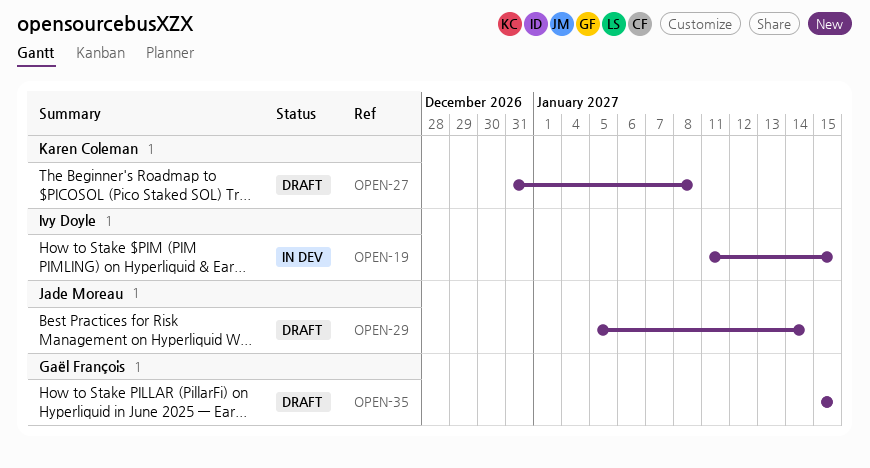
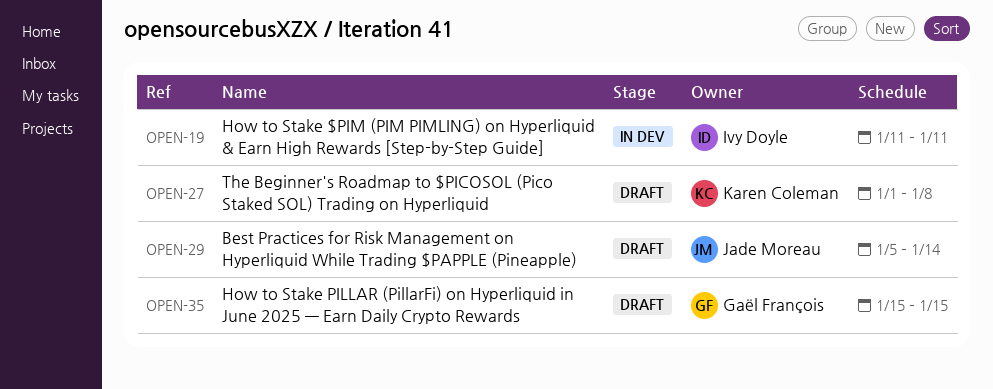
OPEN-19, due: Jan 15 -> Jan 11
OPEN-27, start: Dec 31 -> Jan 1

